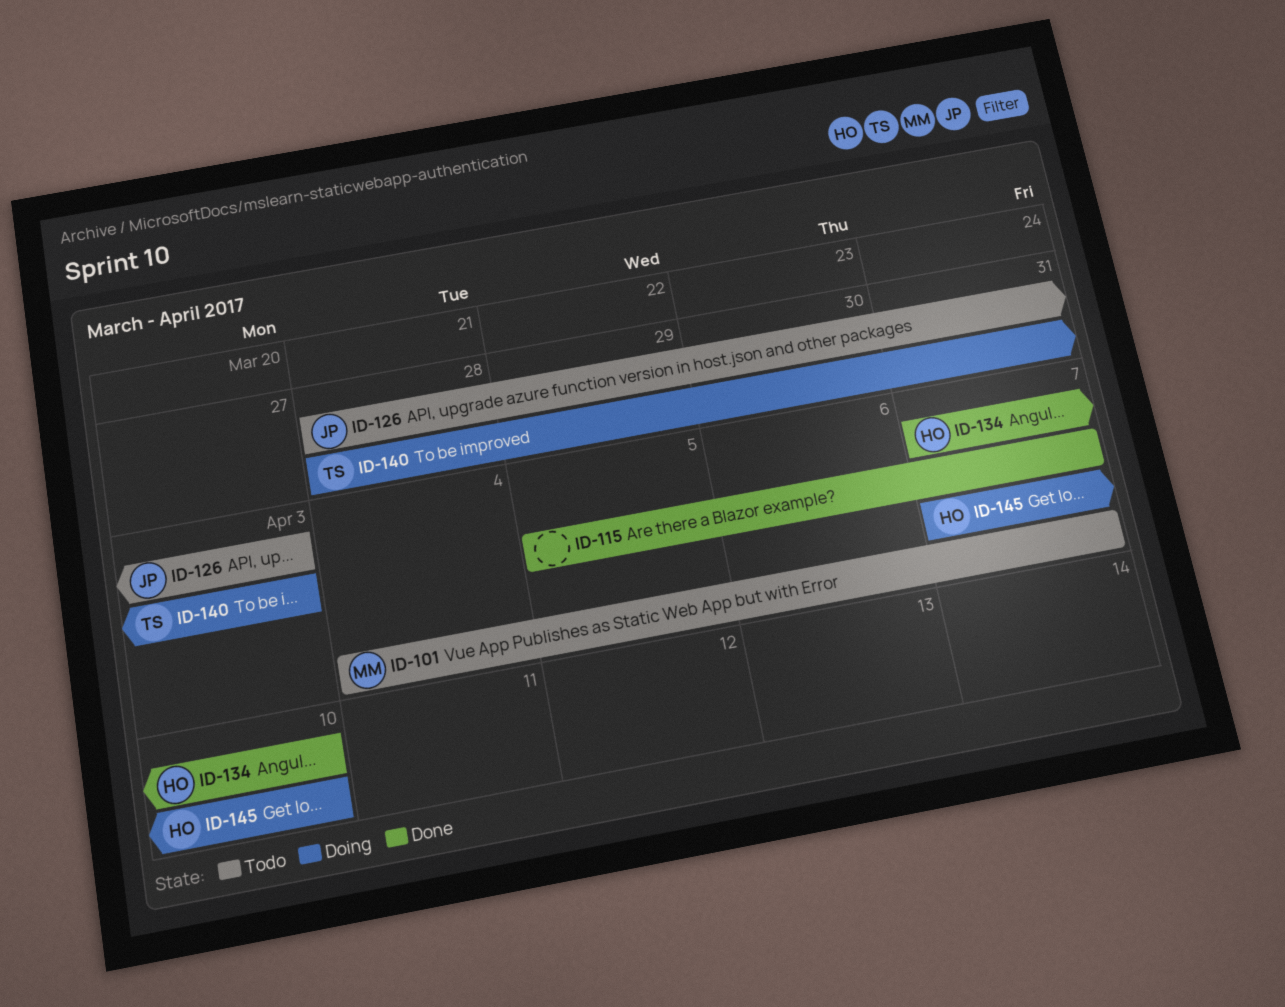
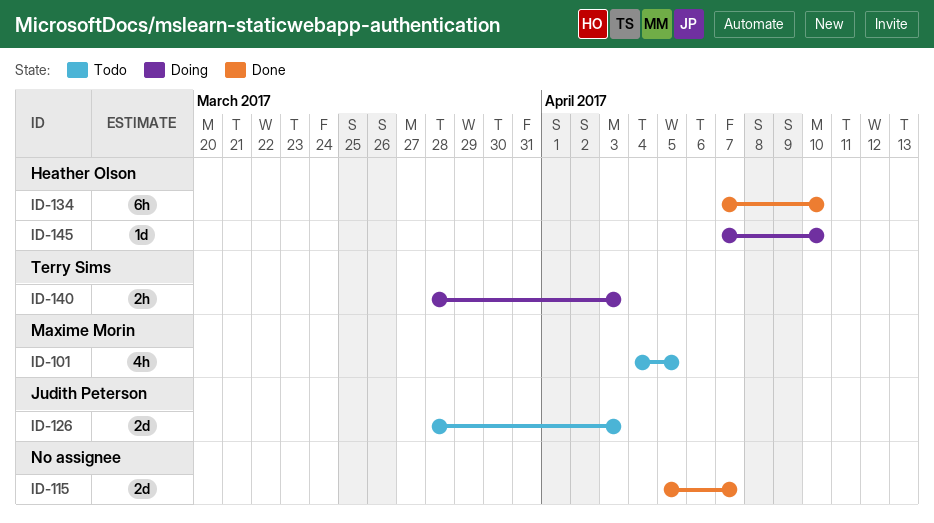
ID-101, due: Apr 7 -> Apr 5

